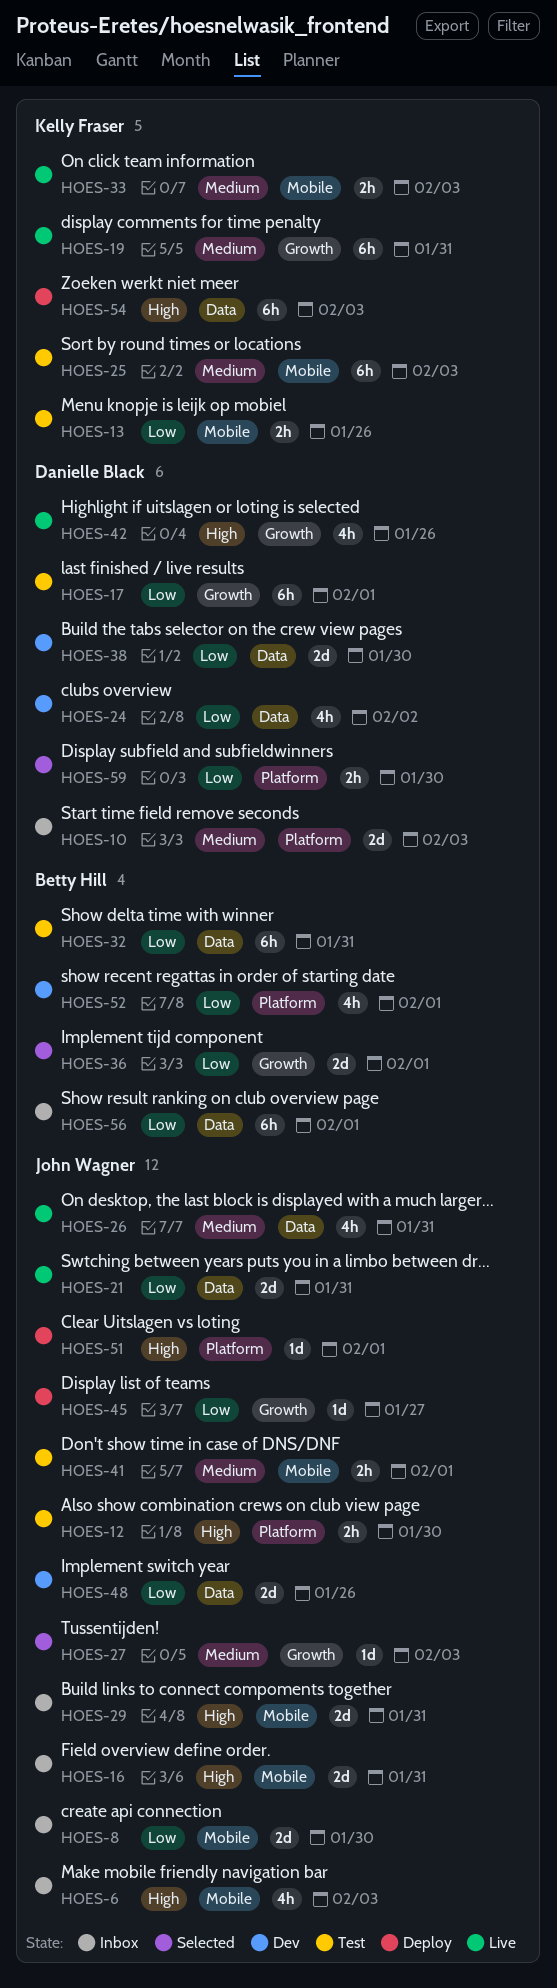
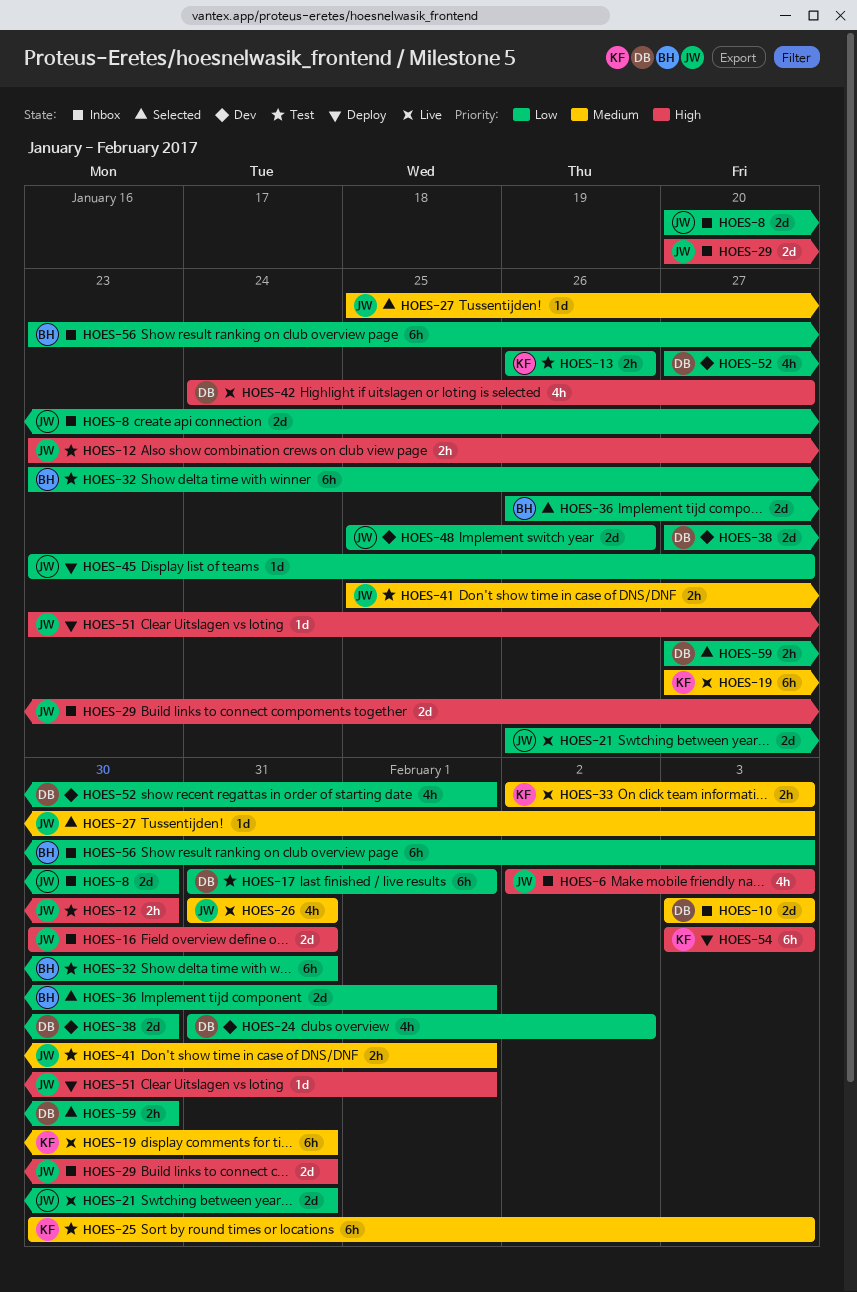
HOES-42, due: Jan 26 -> Jan 27
HOES-52, owner: Betty Hill -> Danielle Black
HOES-56, due: Feb 1 -> Feb 3

